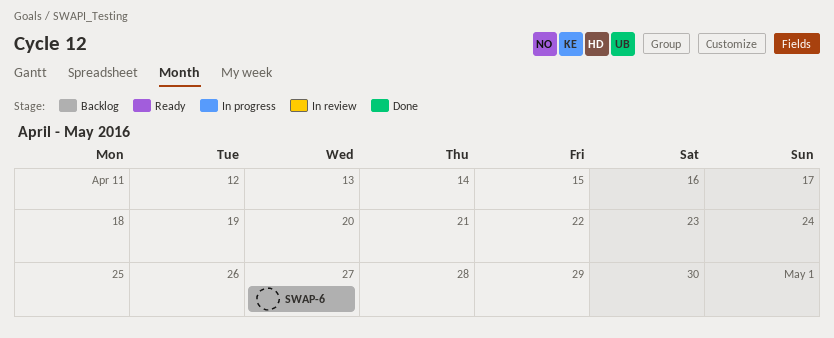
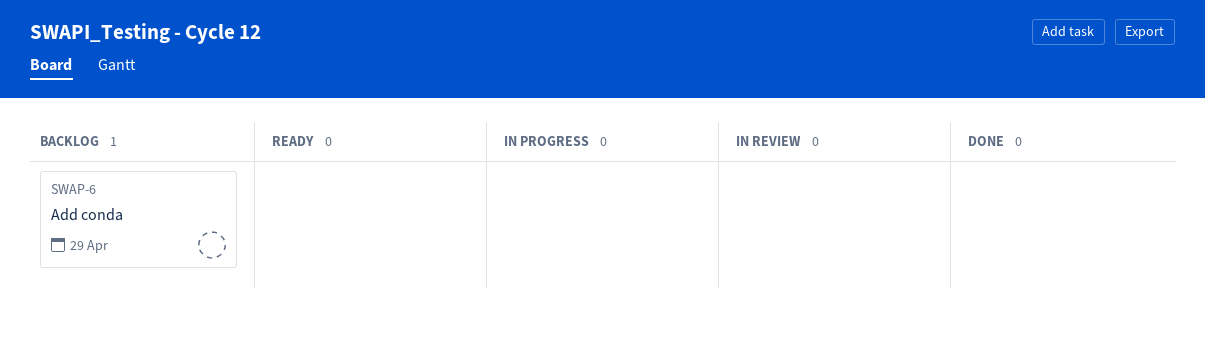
SWAP-6, due: Apr 27 -> Apr 29

